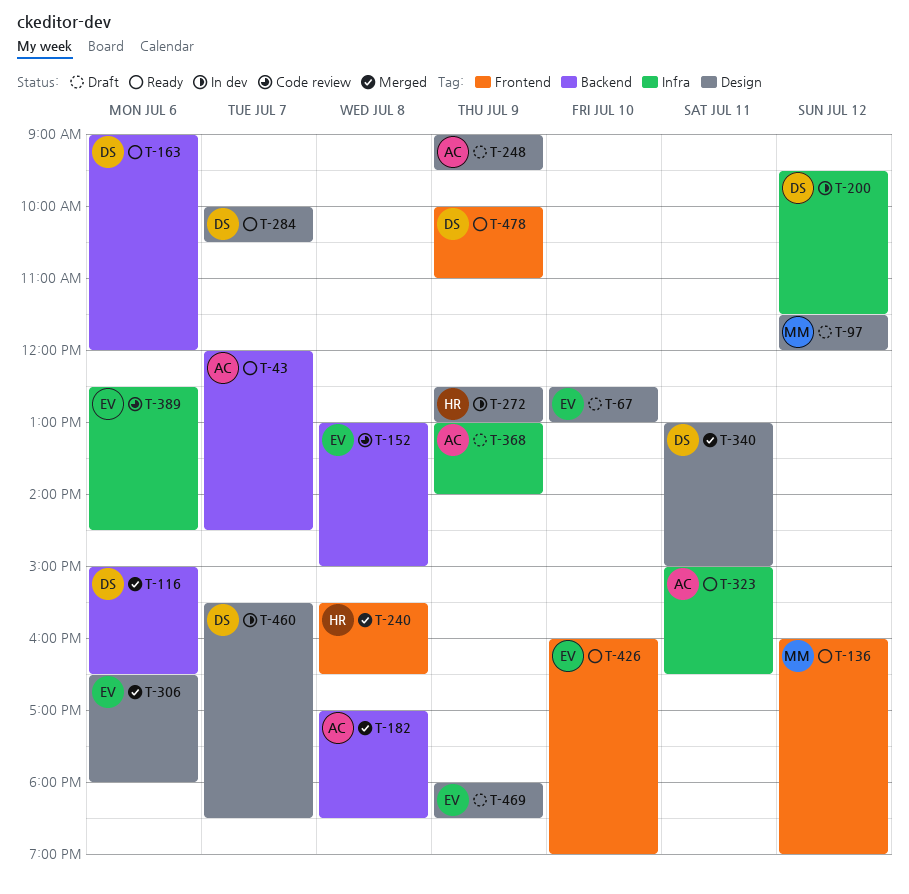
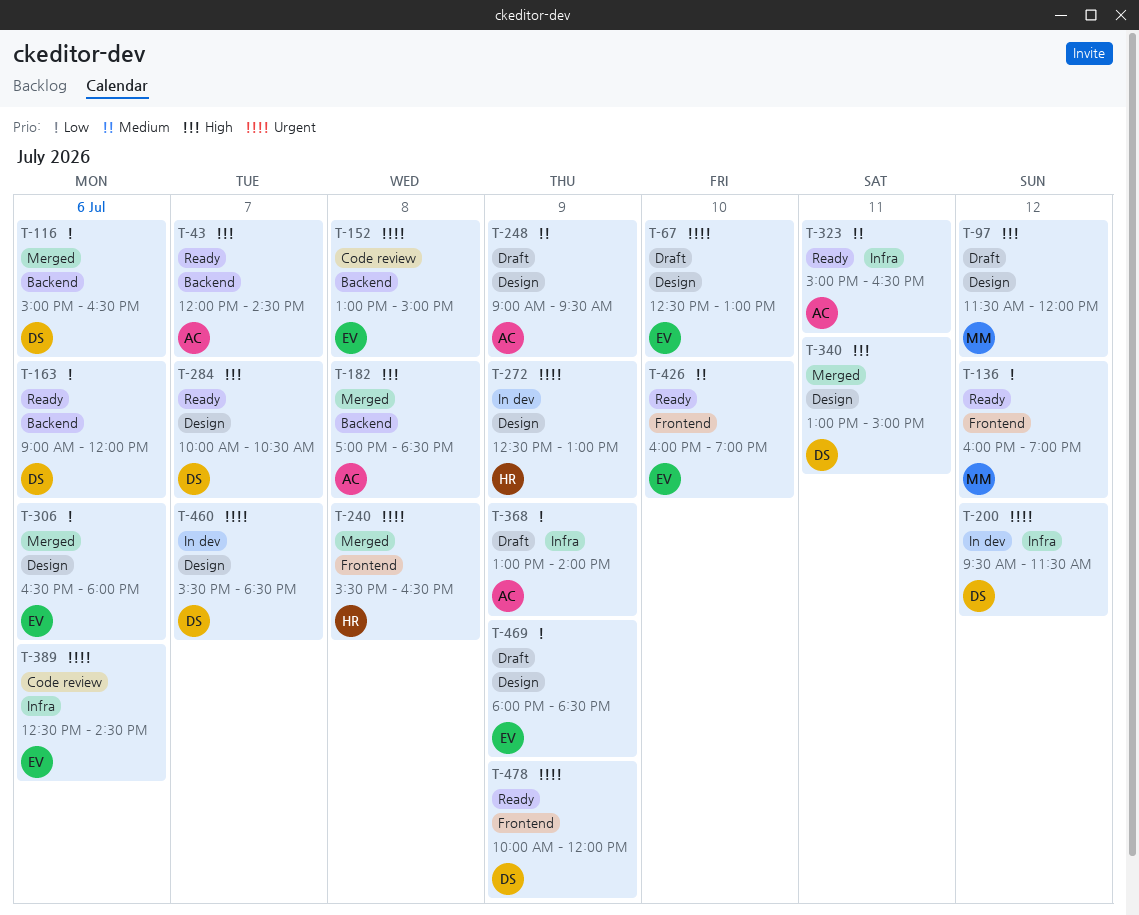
T-478, ends: 11:00 -> 12:00

